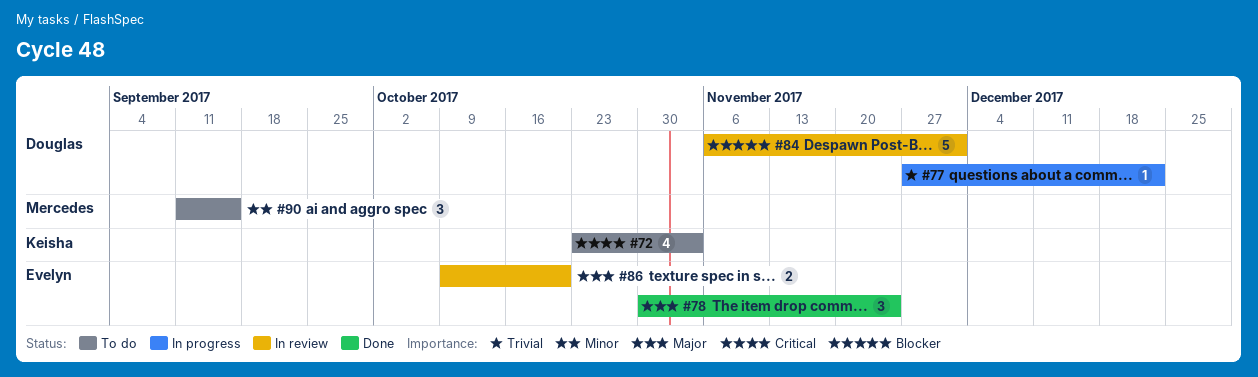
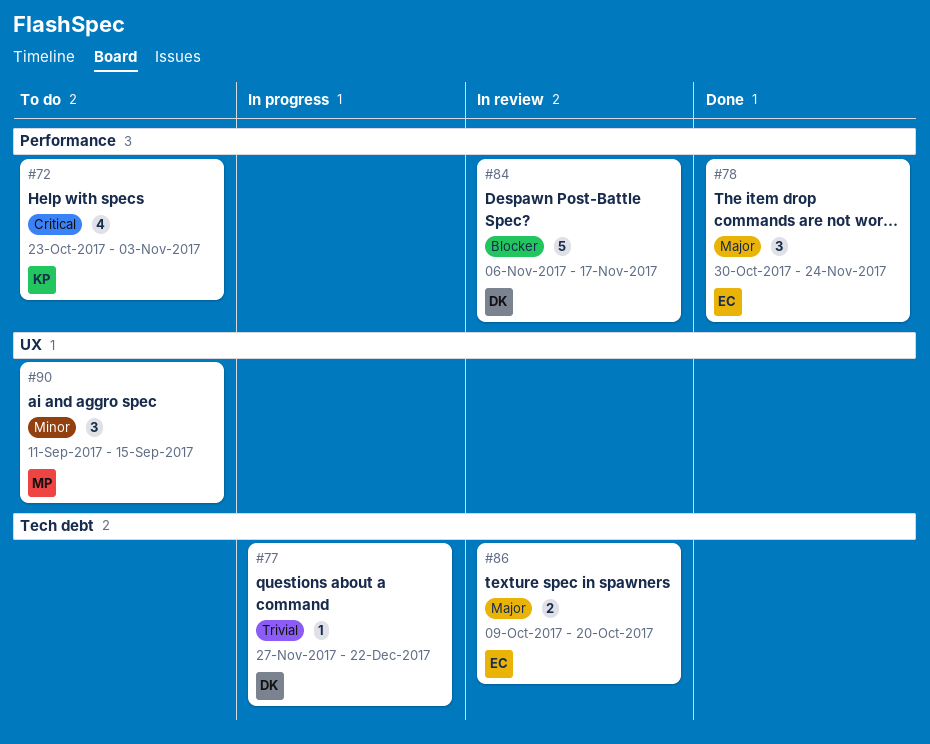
#84, due: Dec 1 -> Nov 17

